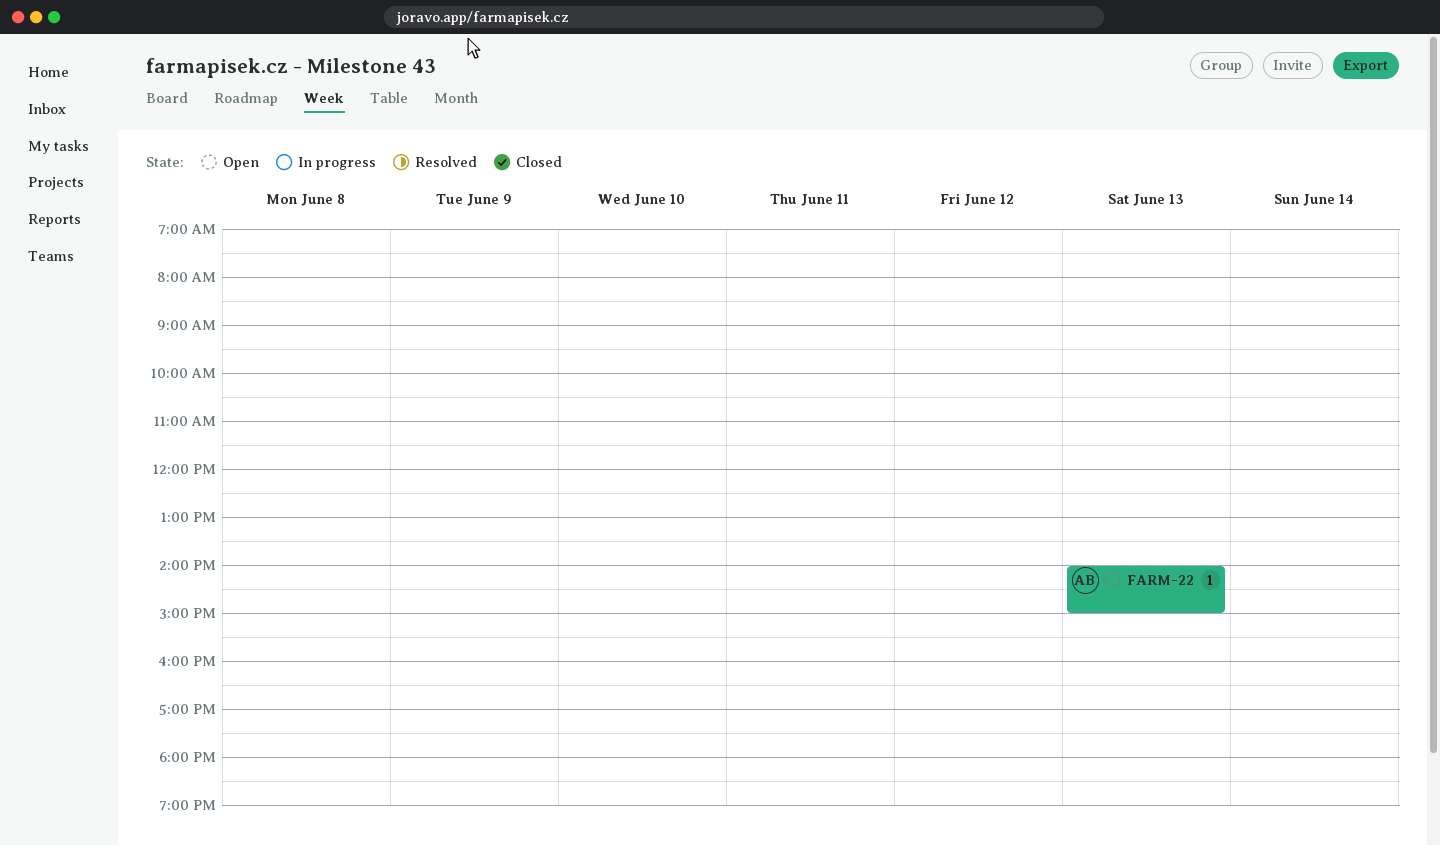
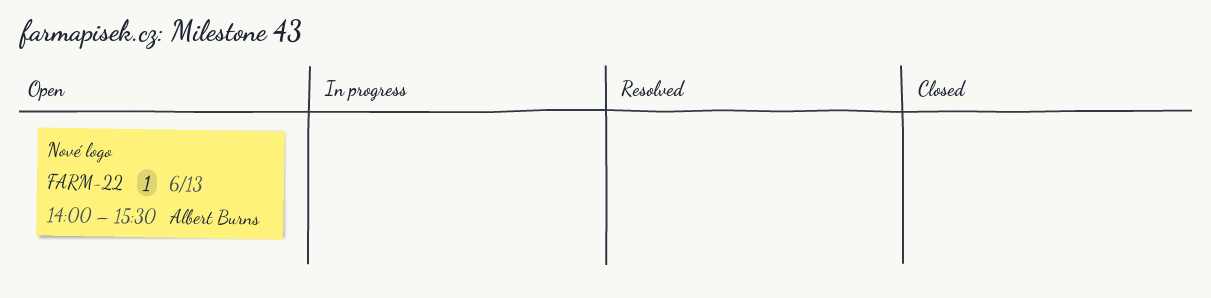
FARM-22, ends: 15:00 -> 15:30

